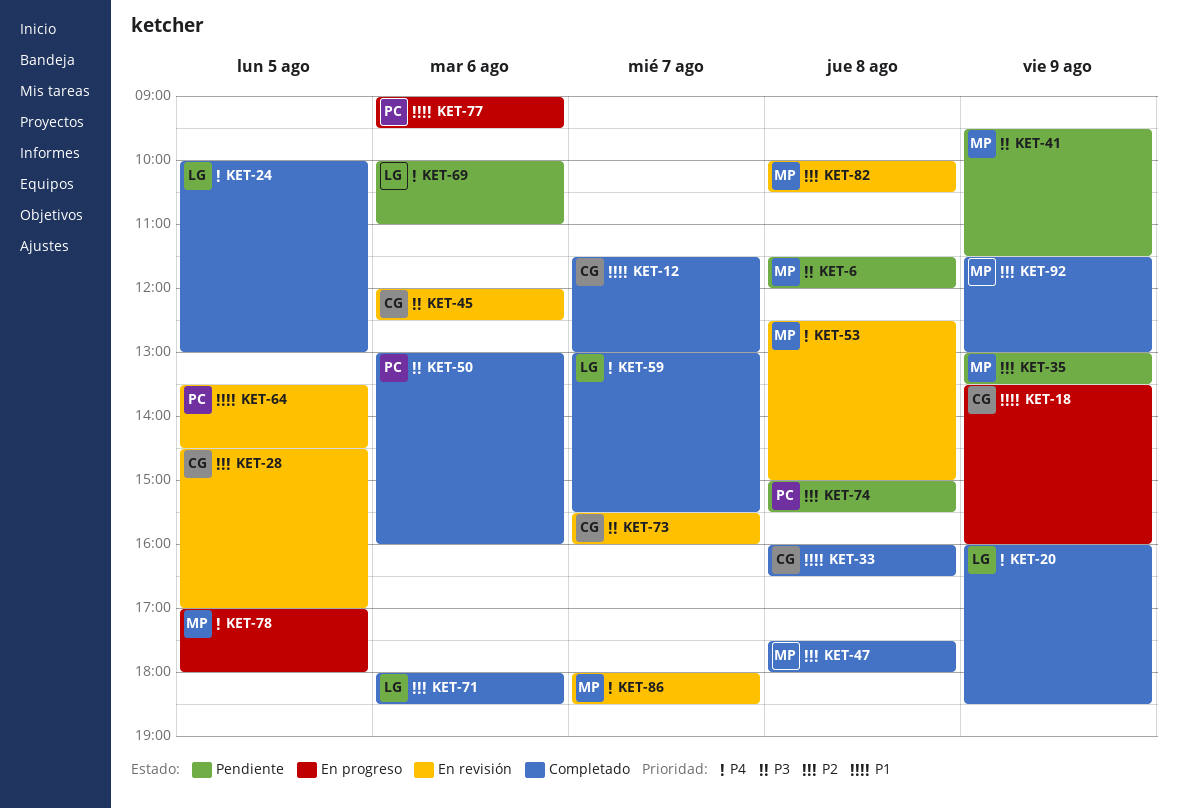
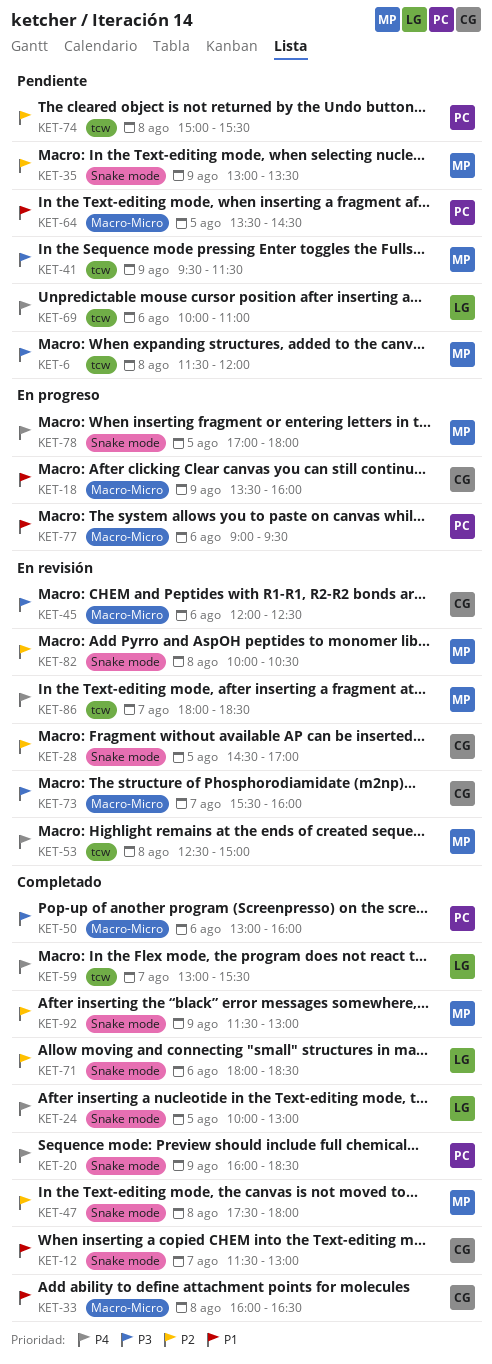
KET-20, owner: LG -> PC
KET-64, status: En revisión -> Pendiente

